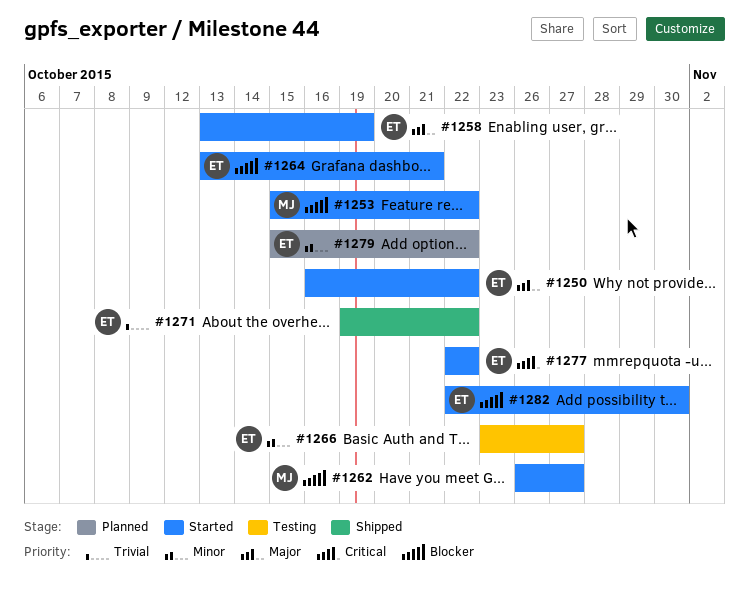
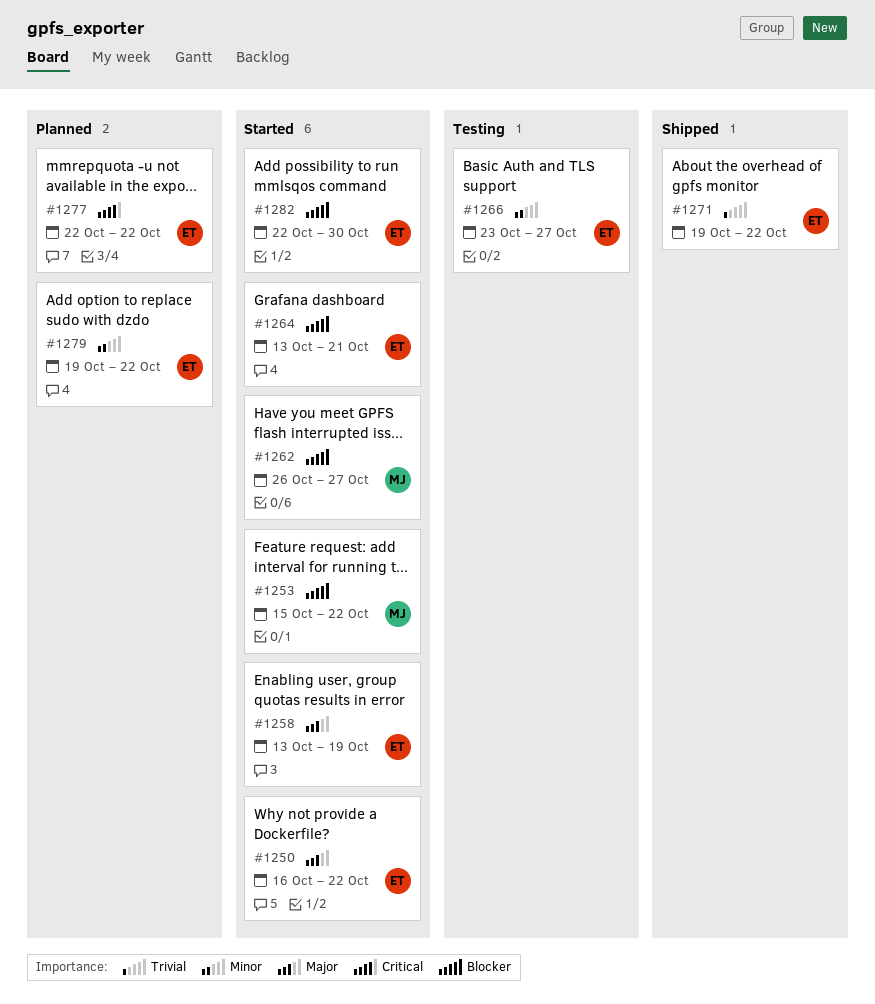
#1277, status: Started -> Planned
#1279, start: Oct 15 -> Oct 19

